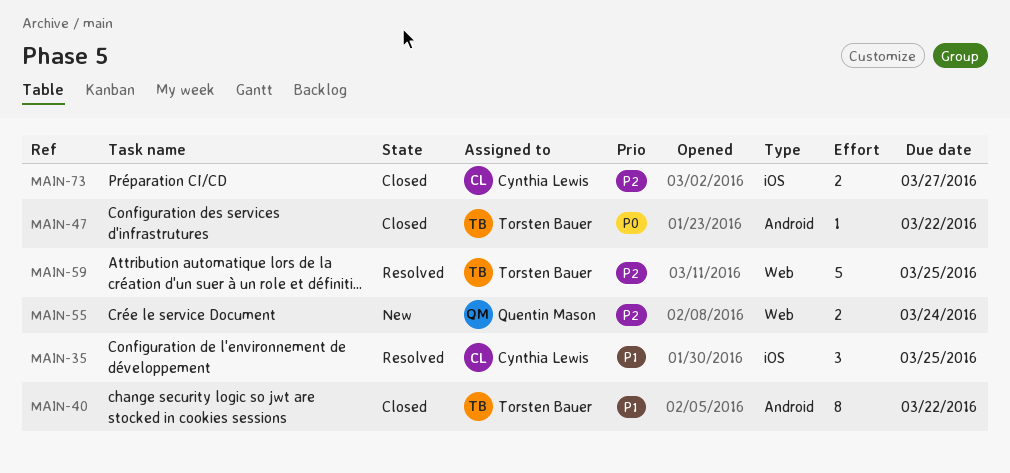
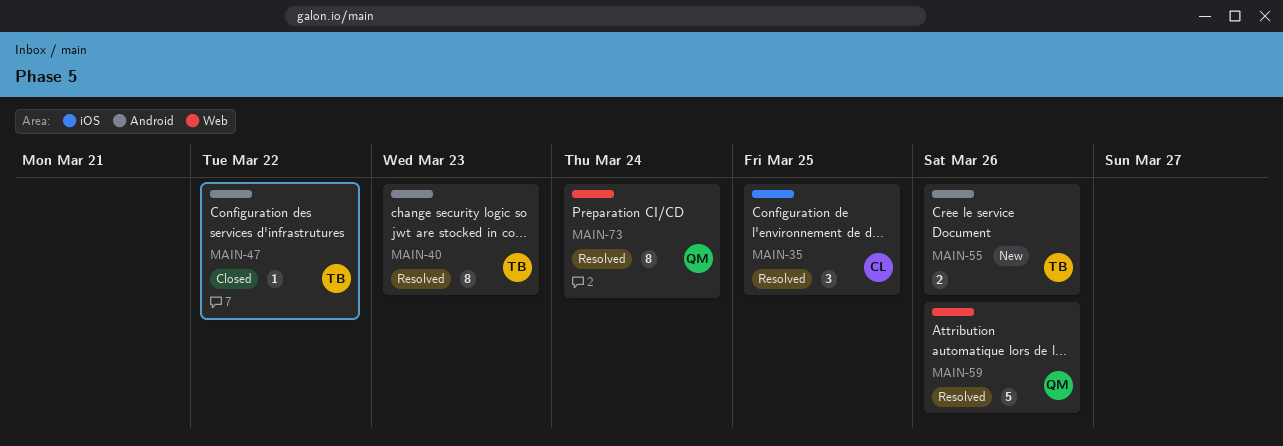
MAIN-40, status: Closed -> Resolved
MAIN-40, due: Mar 22 -> Mar 23
MAIN-55, owner: Quentin Mason -> Torsten Bauer
MAIN-55, label: Web -> Android
MAIN-55, due: Mar 24 -> Mar 26
MAIN-59, owner: Torsten Bauer -> Quentin Mason
MAIN-59, due: Mar 25 -> Mar 26
MAIN-73, status: Closed -> Resolved
MAIN-73, owner: Cynthia Lewis -> Quentin Mason
MAIN-73, label: iOS -> Web
MAIN-73, estimate: 2 -> 8
MAIN-73, due: Mar 27 -> Mar 24

